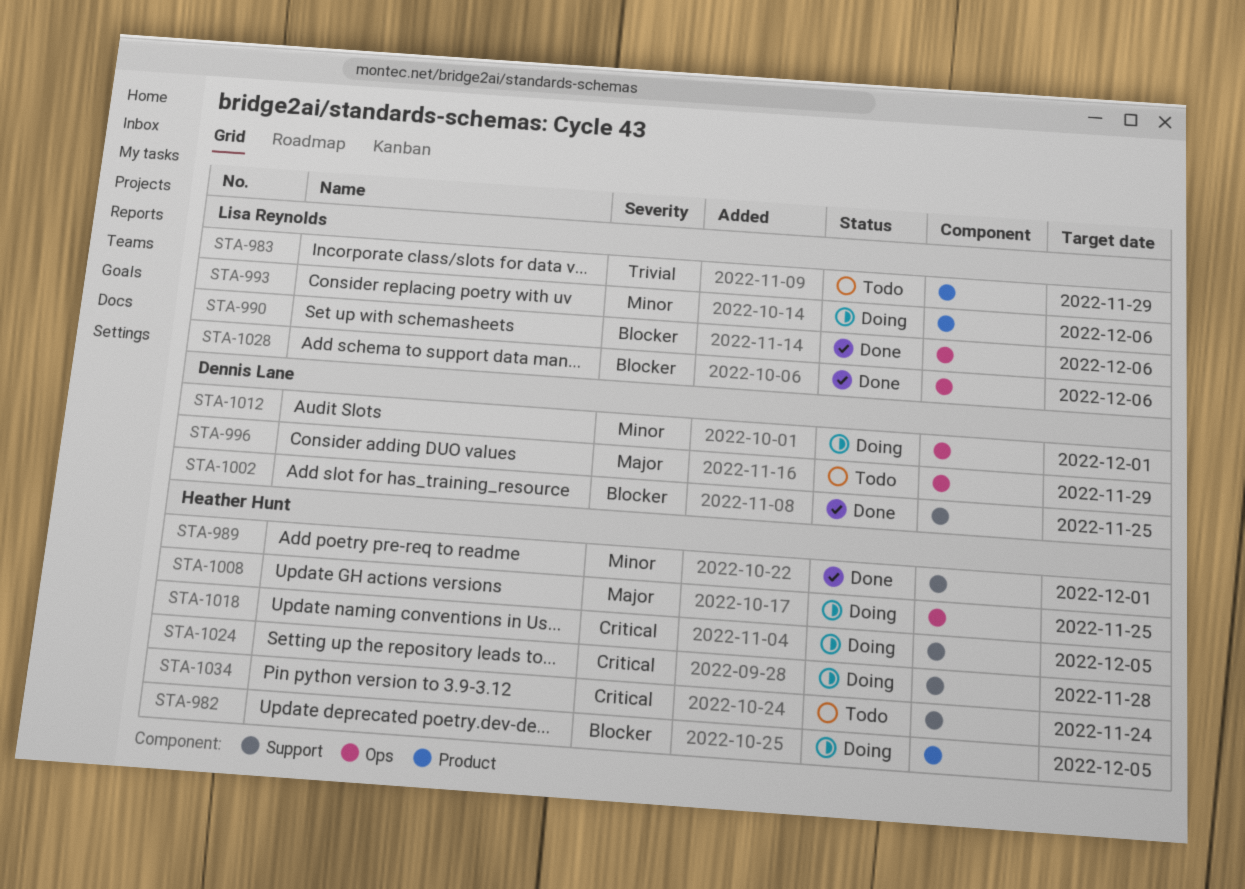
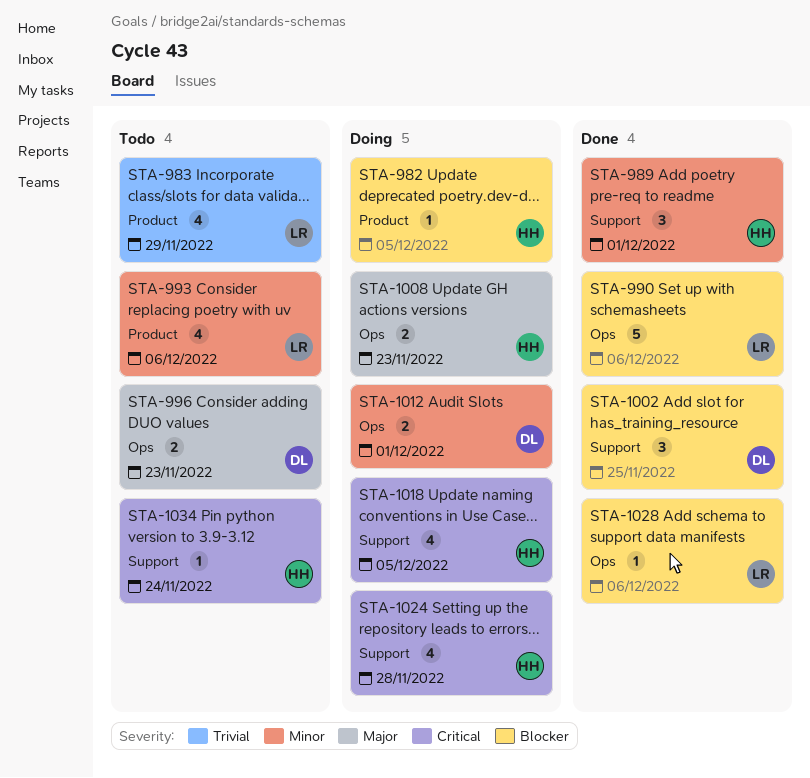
STA-993, status: Doing -> Todo
STA-996, due: Nov 29 -> Nov 23
STA-1008, due: Nov 25 -> Nov 23

